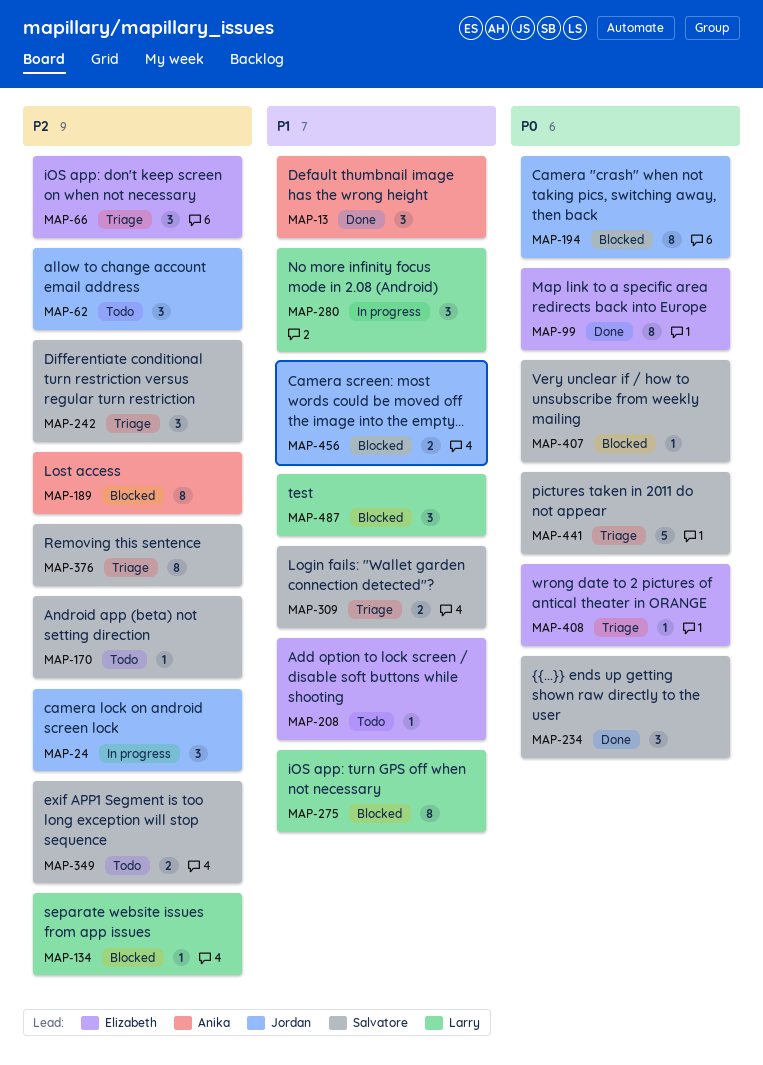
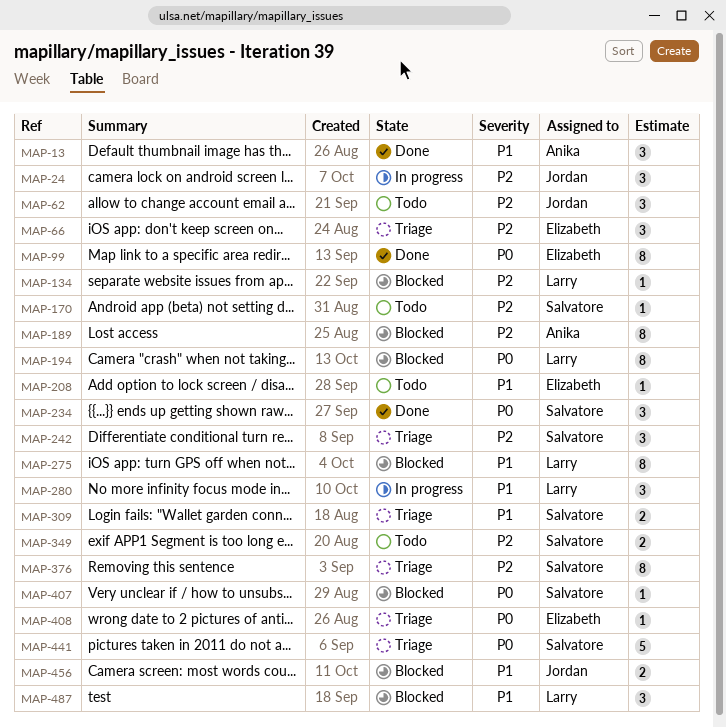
MAP-194, owner: Jordan -> Larry

